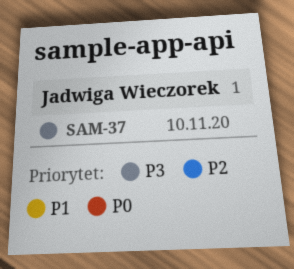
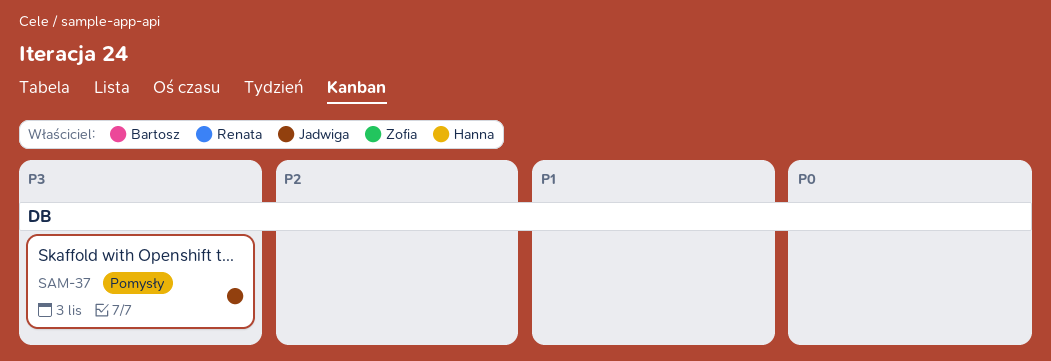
SAM-37, due: Nov 10 -> Nov 3

